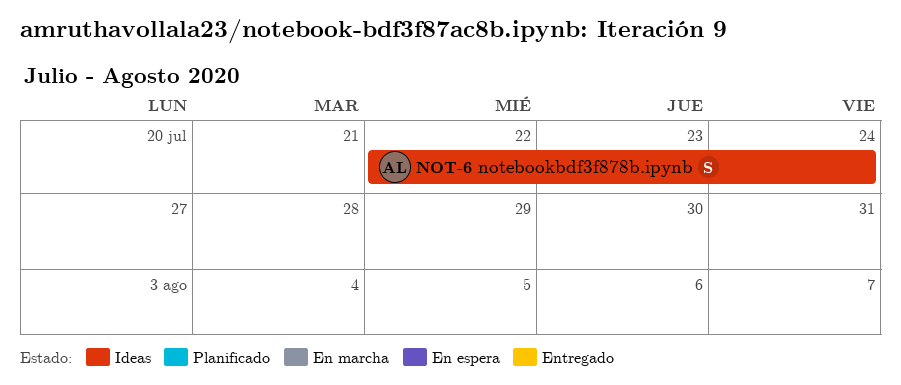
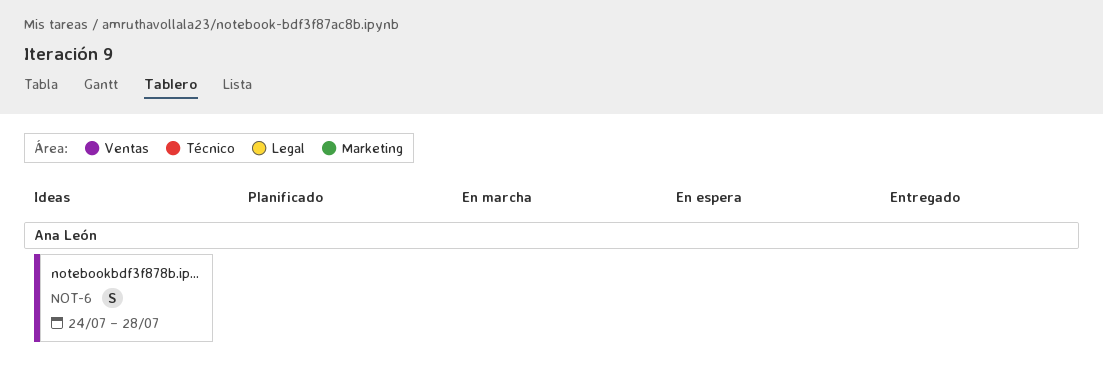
NOT-6, start: Jul 22 -> Jul 24
NOT-6, due: Jul 24 -> Jul 28

